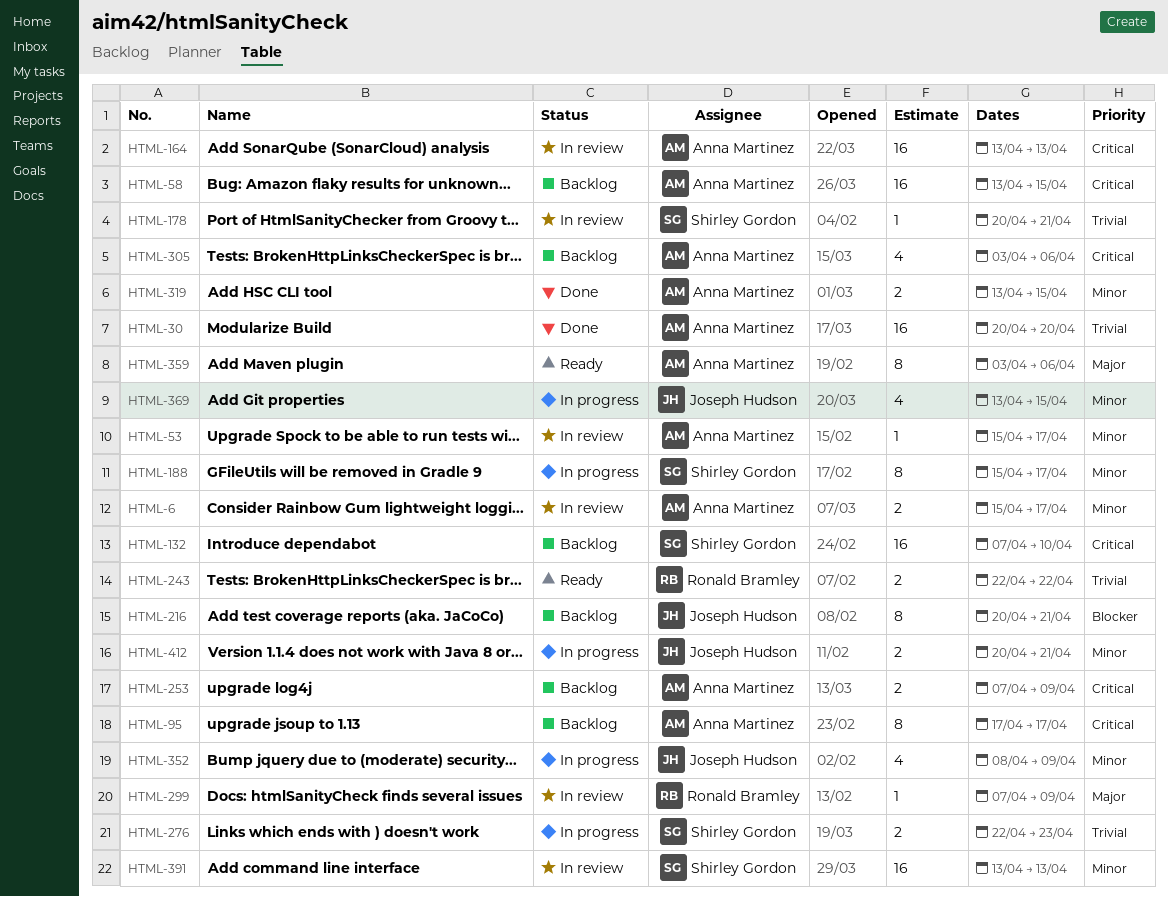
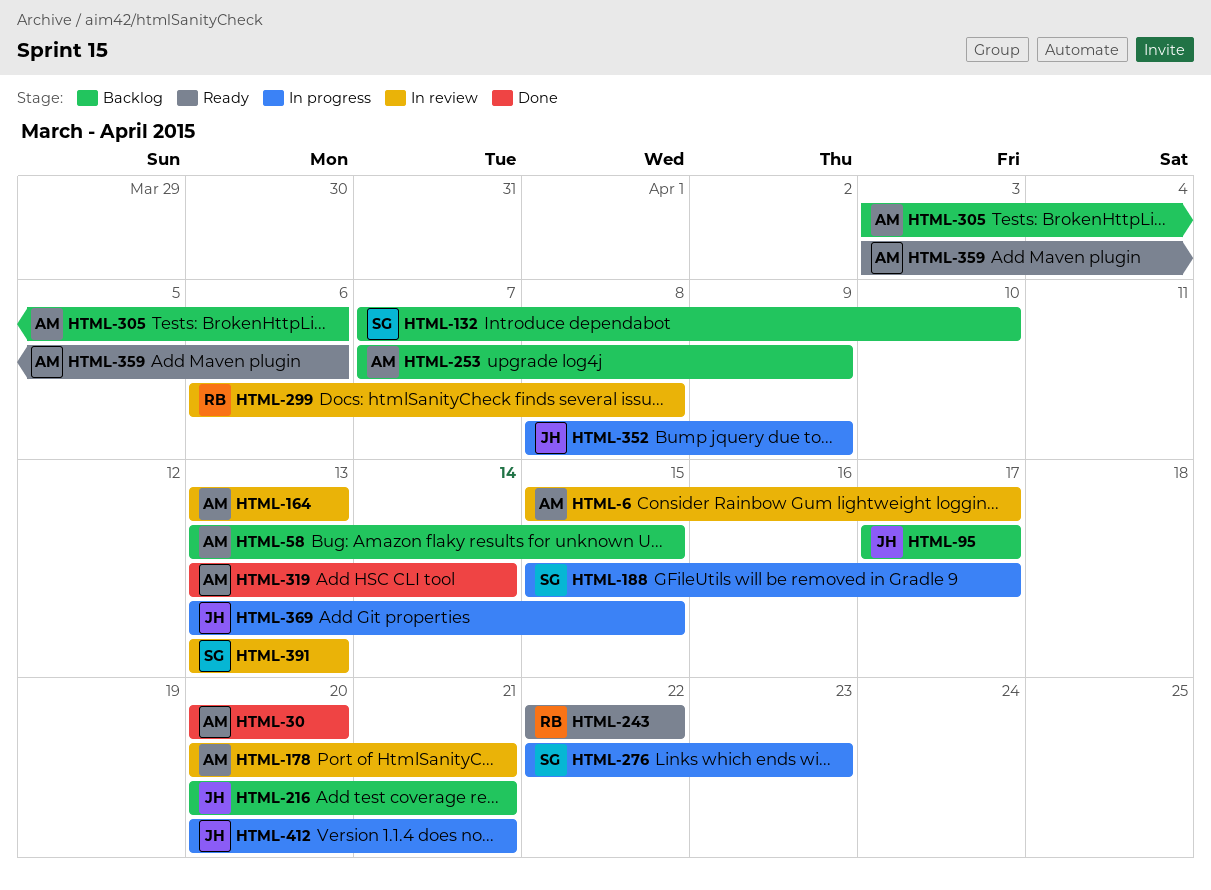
HTML-53: present -> none
HTML-95, owner: Anna Martinez -> Joseph Hudson
HTML-178, owner: Shirley Gordon -> Anna Martinez
HTML-299, start: Apr 7 -> Apr 6
HTML-299, due: Apr 9 -> Apr 8
HTML-319, due: Apr 15 -> Apr 14

